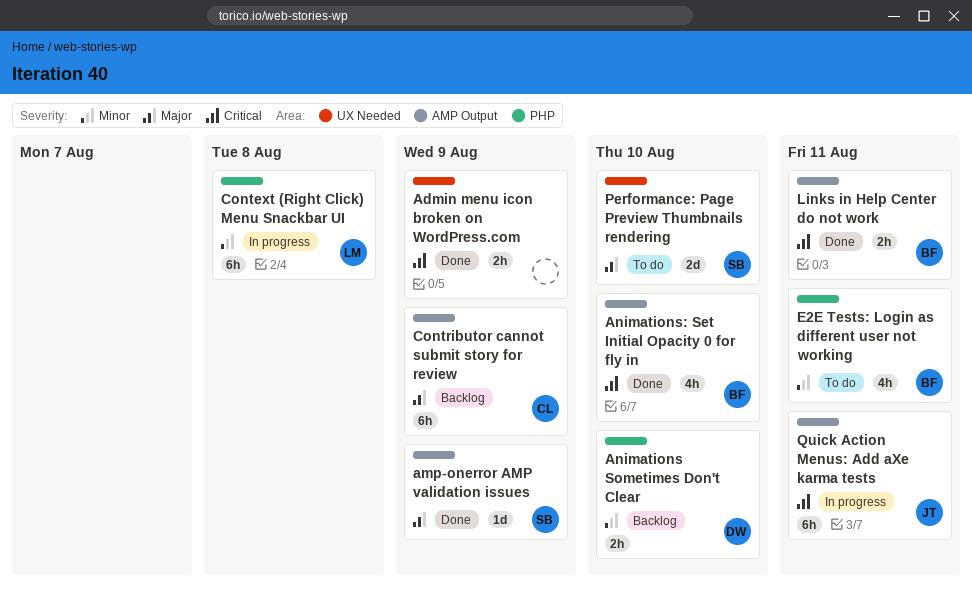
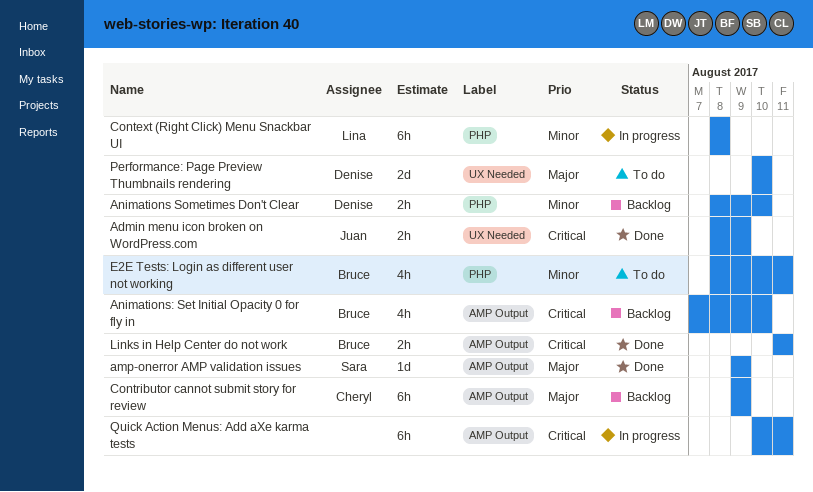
Admin menu icon broken on WordPress.com, owner: none -> Juan
Animations: Set Initial Opacity 0 for fly in, status: Done -> Backlog
Performance: Page Preview Thumbnails rendering, owner: Sara -> Denise
Quick Action Menus: Add aXe karma tests, owner: Juan -> none

